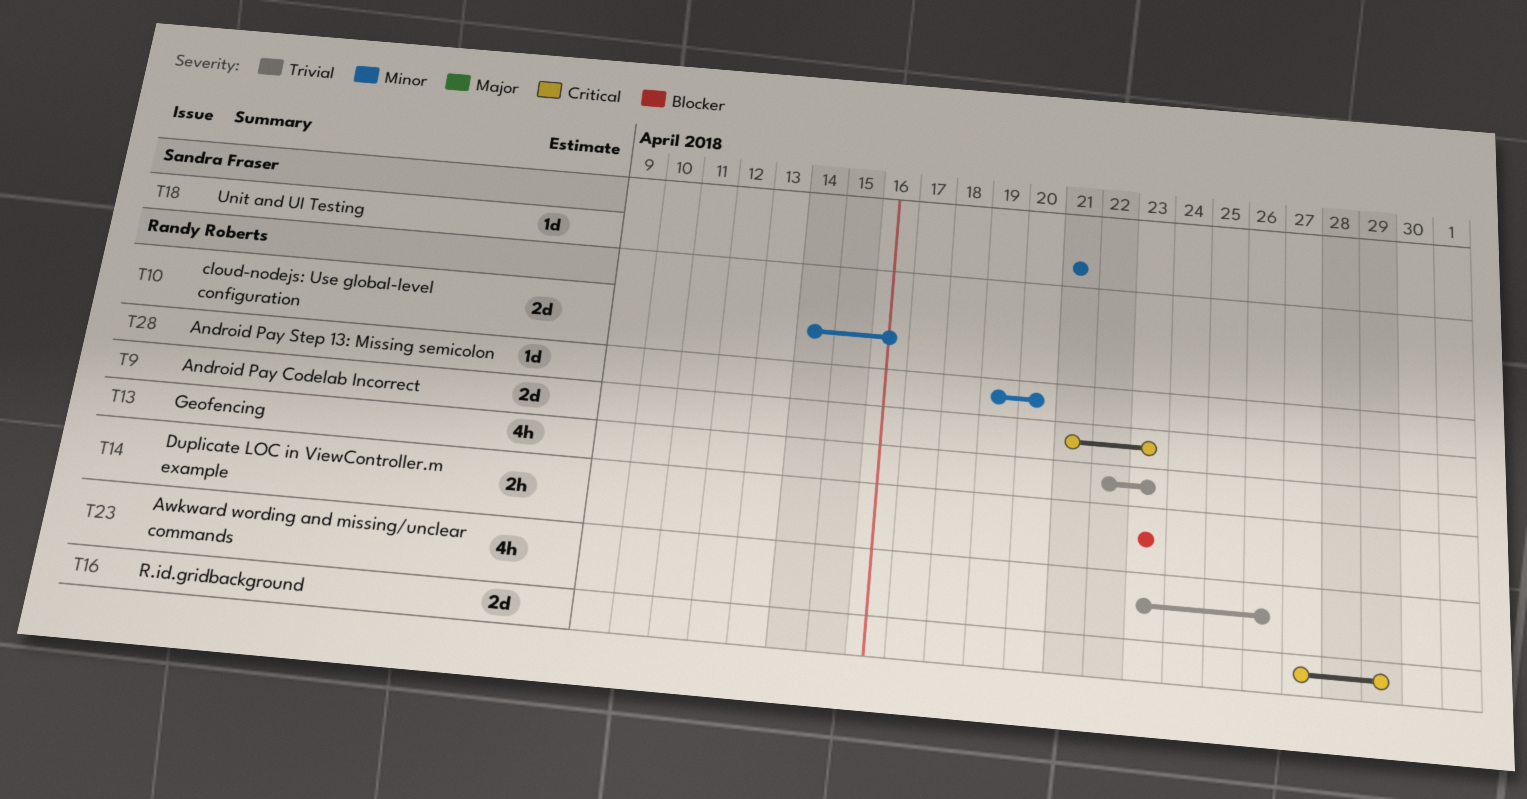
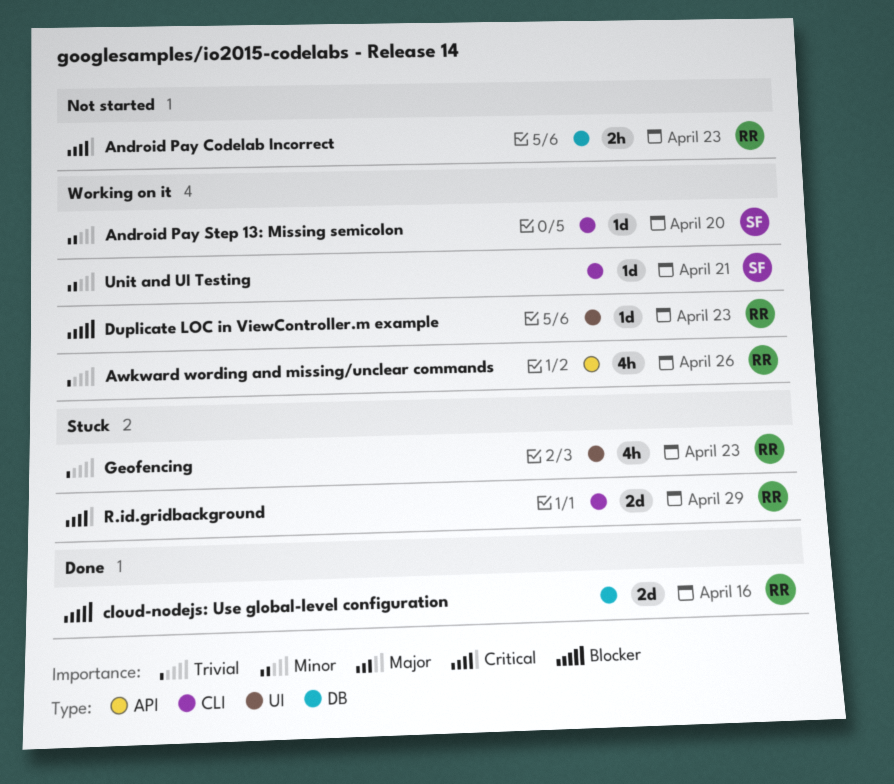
Android Pay Codelab Incorrect, estimate: 2d -> 2h
Android Pay Step 13: Missing semicolon, owner: Randy Roberts -> Sandra Fraser
cloud-nodejs: Use global-level configuration, priority: Minor -> Blocker
Duplicate LOC in ViewController.m example, estimate: 2h -> 1d

